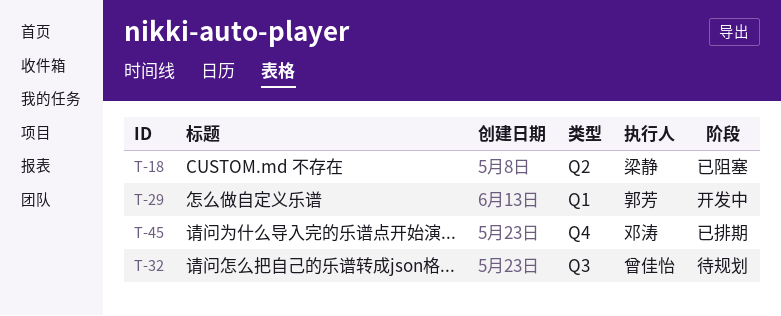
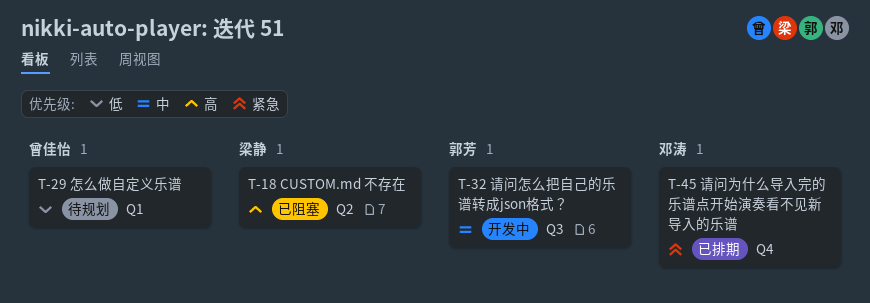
T-29, status: 开发中 -> 待规划
T-29, owner: 郭芳 -> 曾佳怡
T-32, status: 待规划 -> 开发中
T-32, owner: 曾佳怡 -> 郭芳

